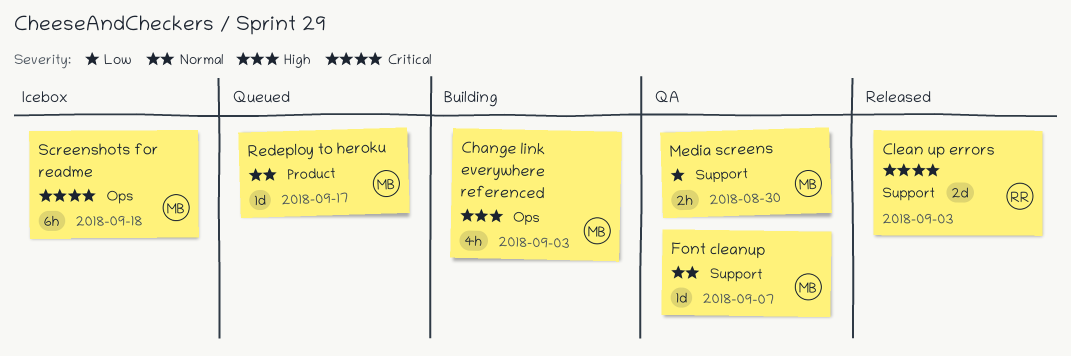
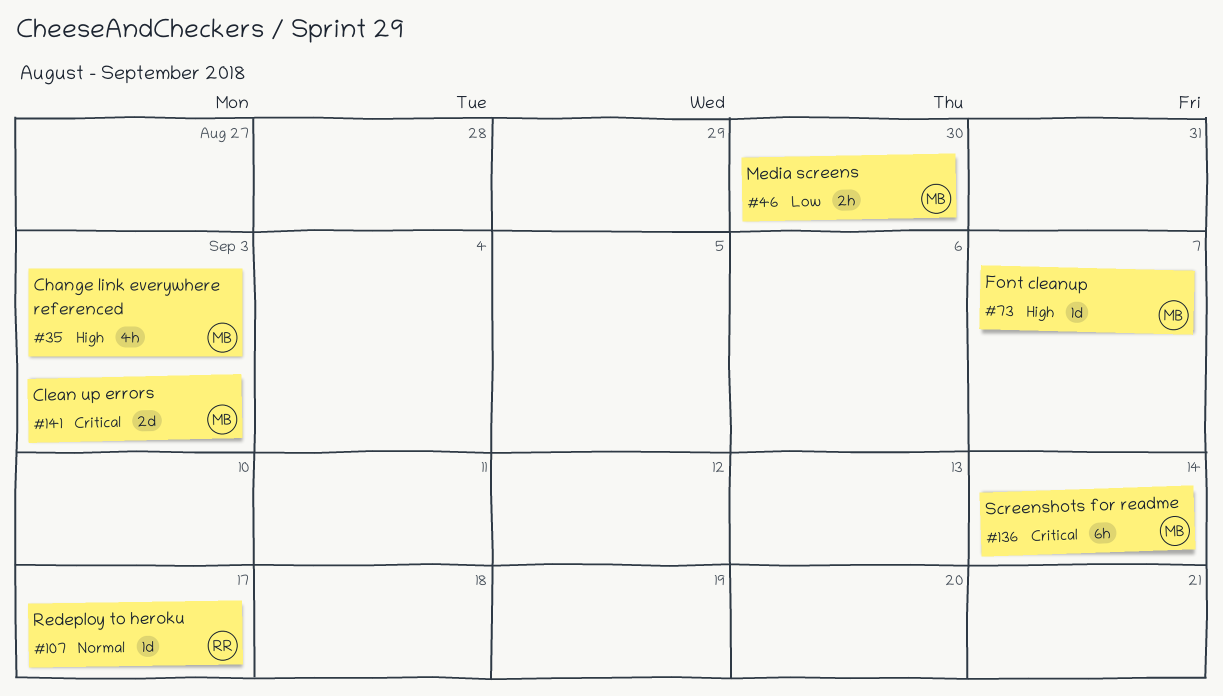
Clean up errors, owner: RR -> MB
Font cleanup, priority: Normal -> High
Redeploy to heroku, owner: MB -> RR
Screenshots for readme, due: Sep 18 -> Sep 14

